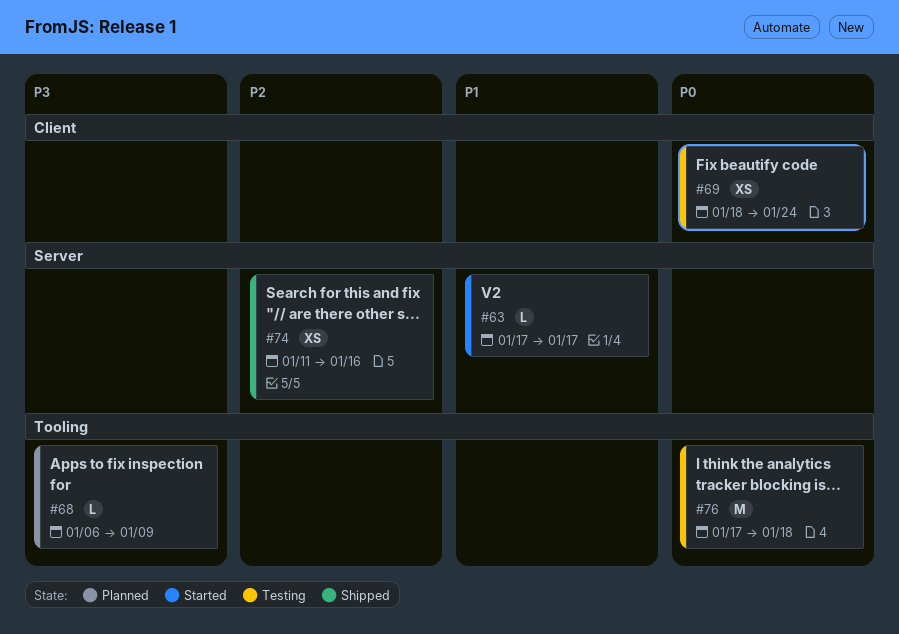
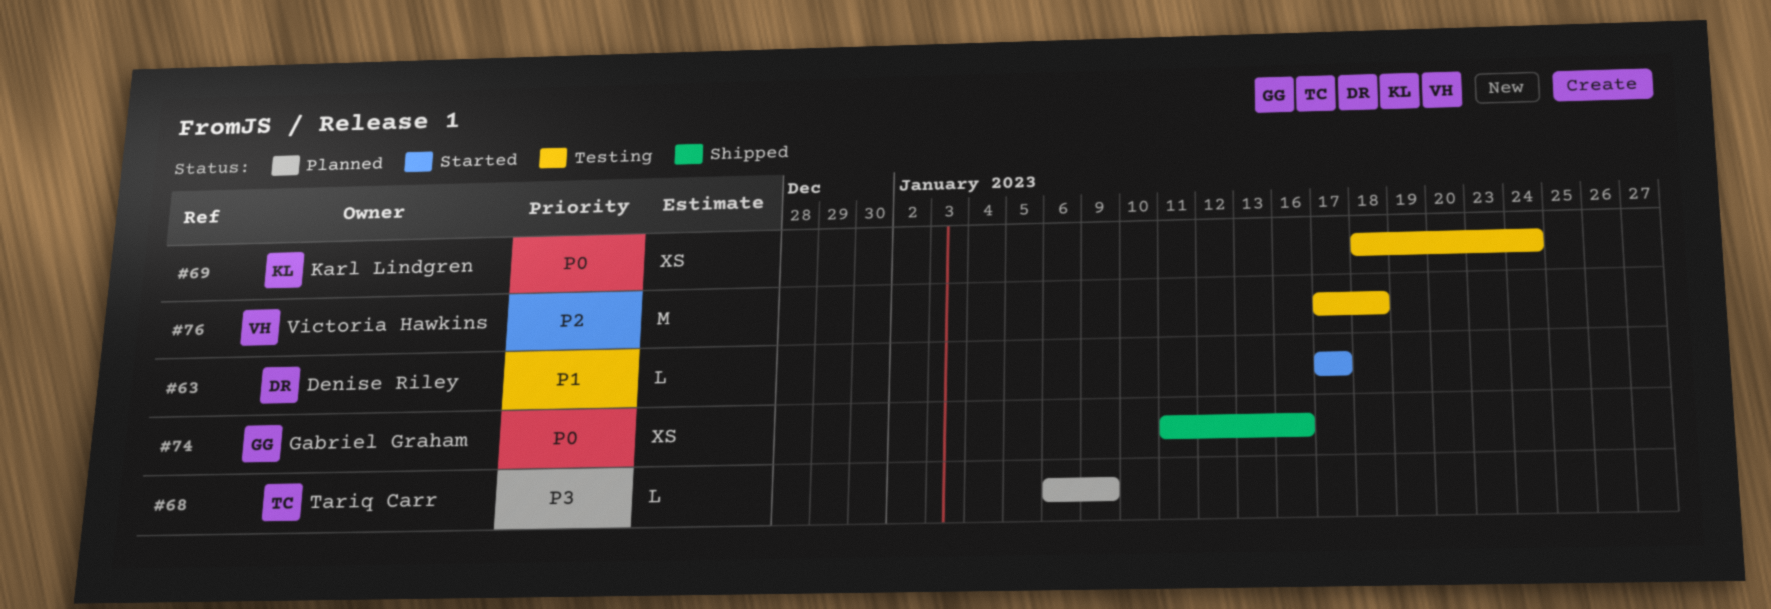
#74, priority: P2 -> P0
#76, priority: P0 -> P2

